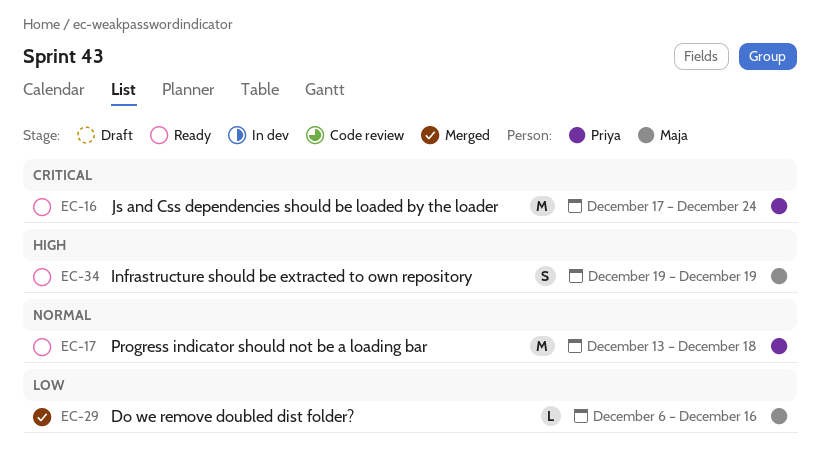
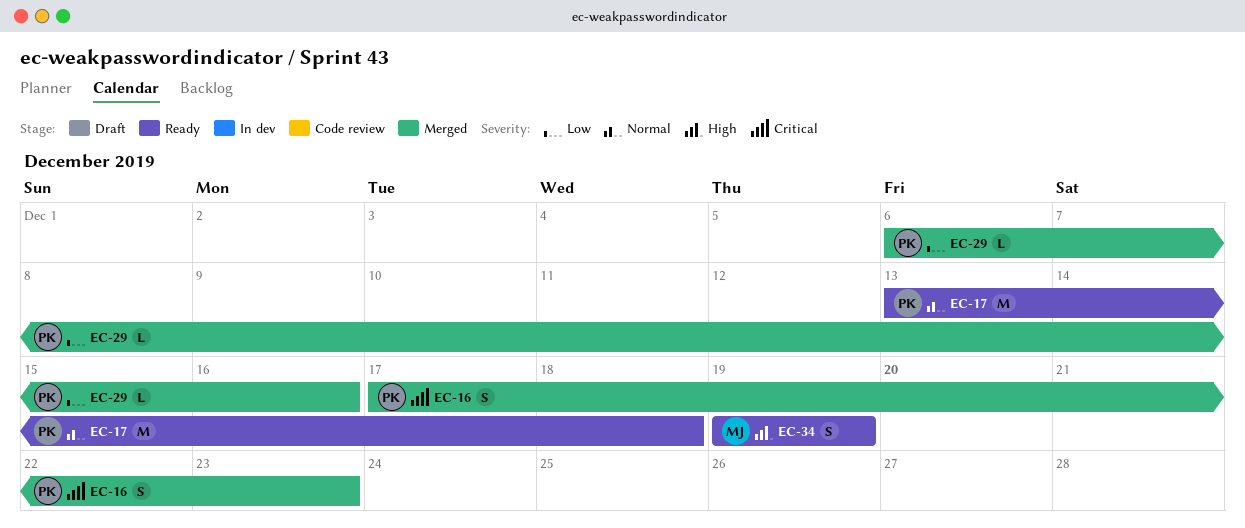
EC-16, status: Ready -> Merged
EC-16, estimate: M -> S
EC-16, due: Dec 24 -> Dec 23
EC-29, owner: Maja -> Priya

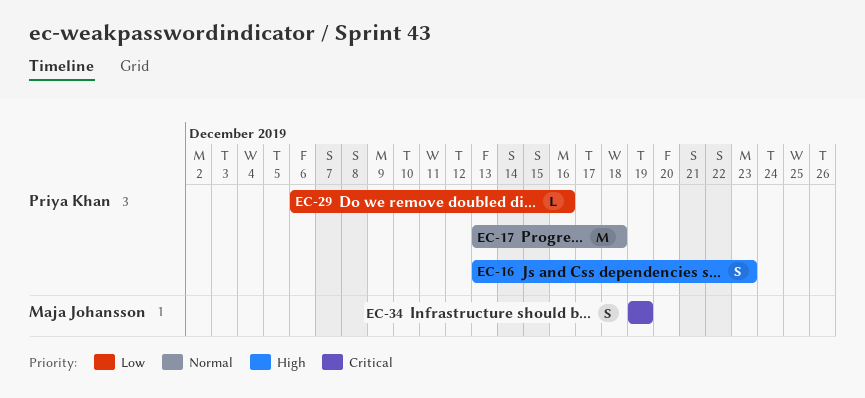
EC-16, priority: Critical -> High
EC-16, start: Dec 17 -> Dec 13
EC-34, priority: High -> Critical

